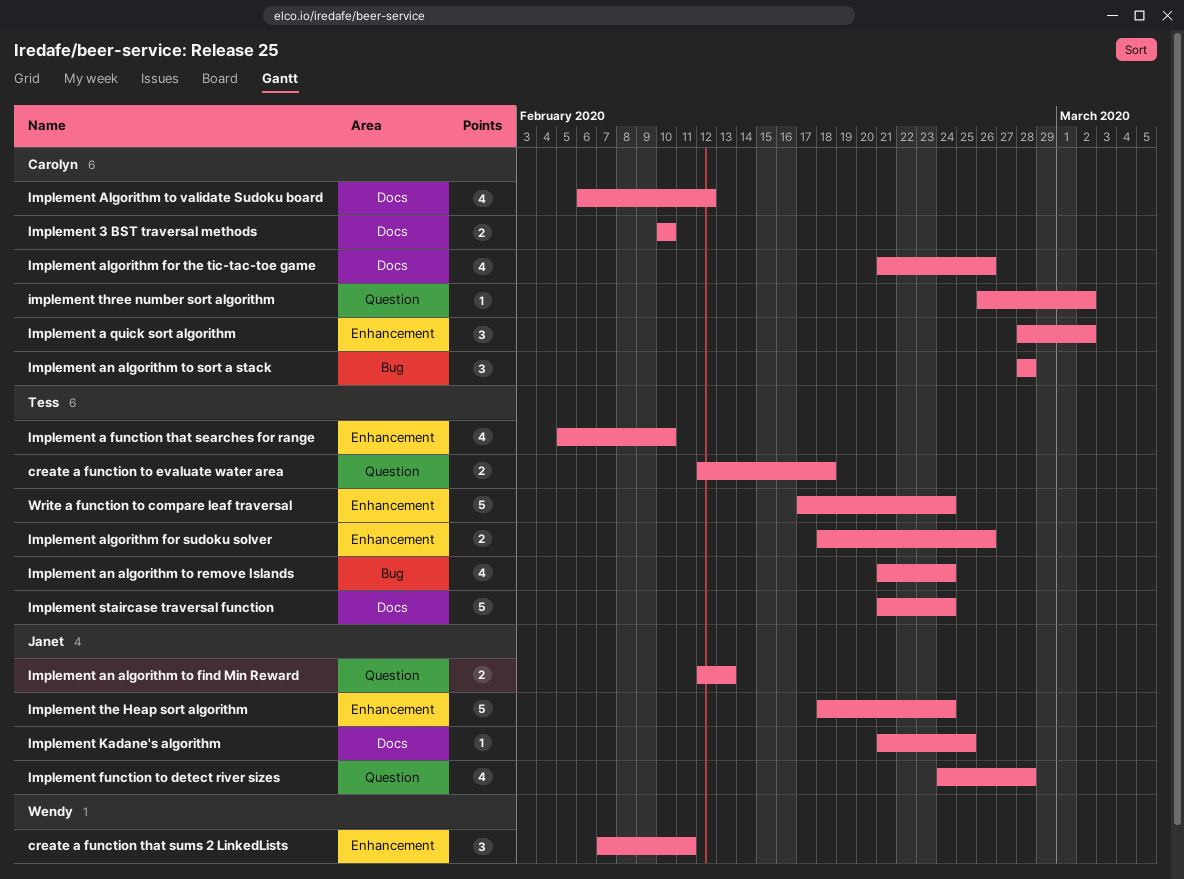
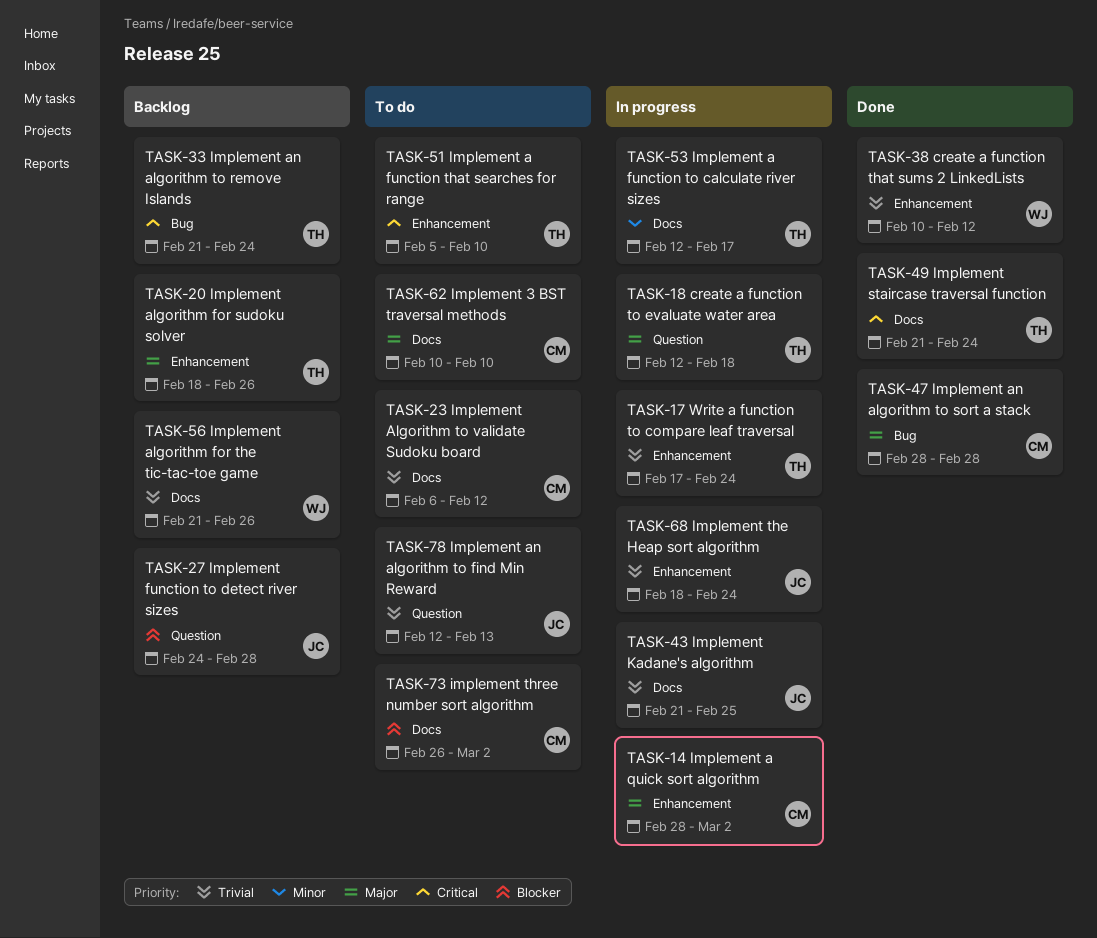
create a function that sums 2 LinkedLists, start: Feb 7 -> Feb 10
create a function that sums 2 LinkedLists, due: Feb 11 -> Feb 12
Implement a function to calculate river sizes: none -> present
Implement algorithm for the tic-tac-toe game, owner: Carolyn -> Wendy
implement three number sort algorithm, label: Question -> Docs

